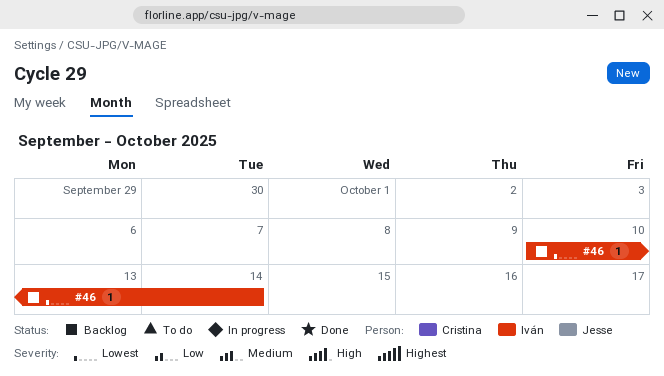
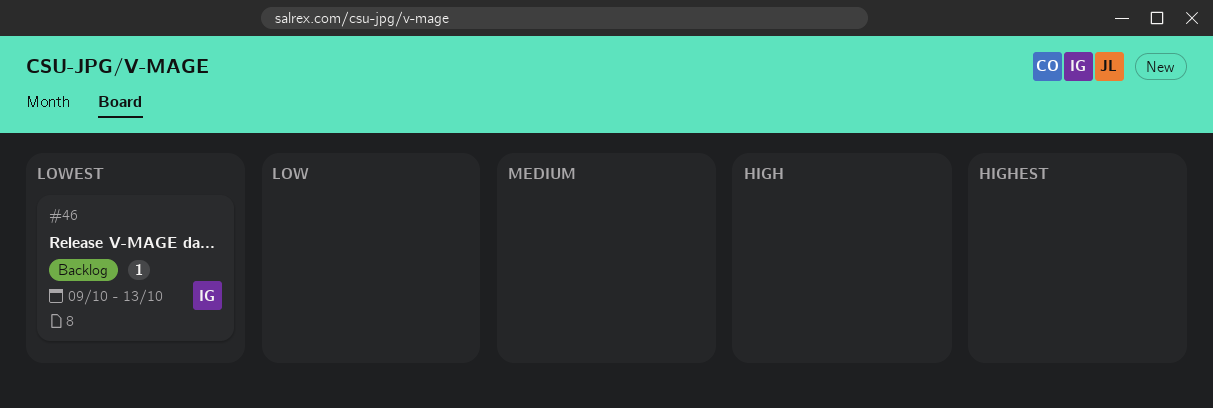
#46, start: Oct 10 -> Oct 9
#46, due: Oct 14 -> Oct 13

